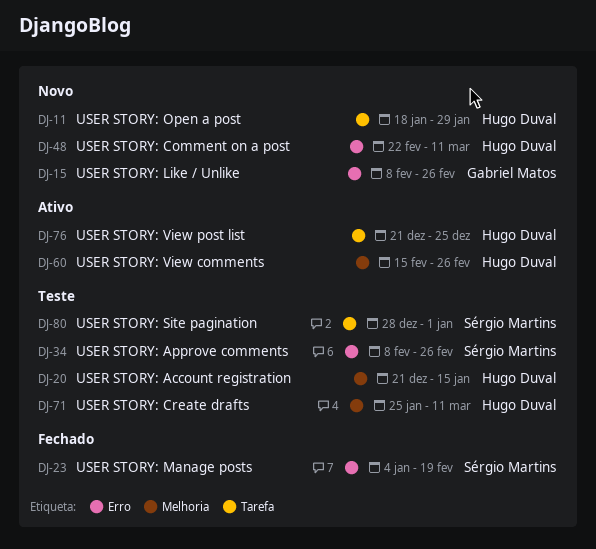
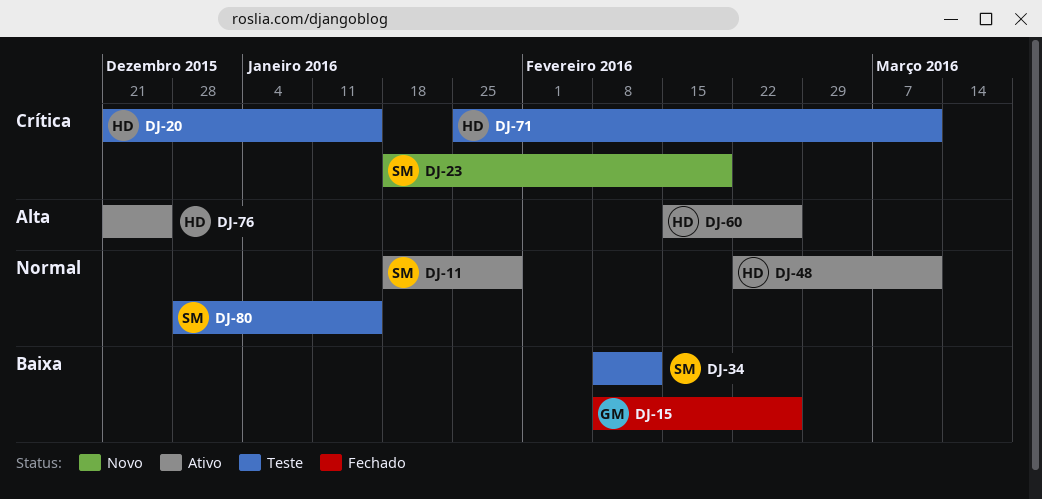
DJ-11, status: Novo -> Ativo
DJ-11, owner: Hugo Duval -> Sérgio Martins
DJ-15, status: Novo -> Fechado
DJ-23, status: Fechado -> Novo
DJ-23, start: Jan 4 -> Jan 18
DJ-34, due: Feb 26 -> Feb 12
DJ-48, status: Novo -> Ativo
DJ-80, due: Jan 1 -> Jan 15

